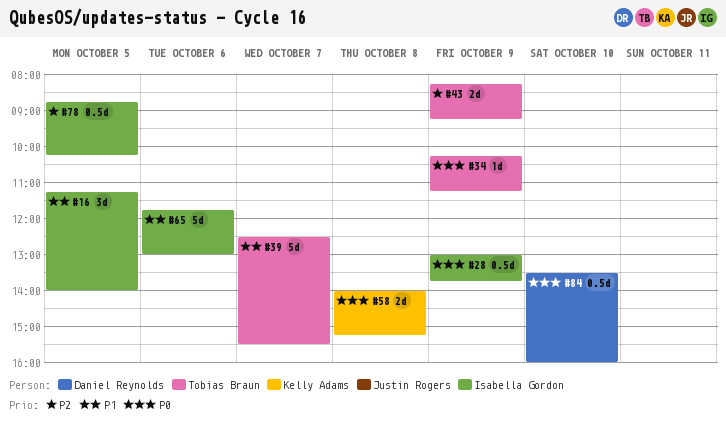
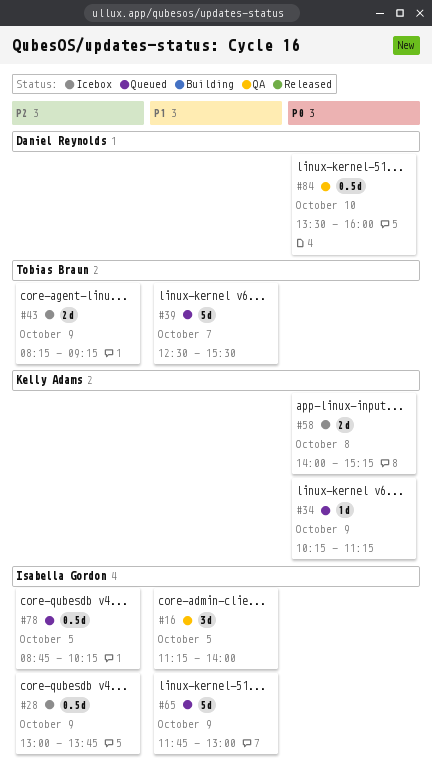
#28, priority: P0 -> P2
#34, owner: Tobias Braun -> Kelly Adams
#65, day: Oct 6 -> Oct 9

